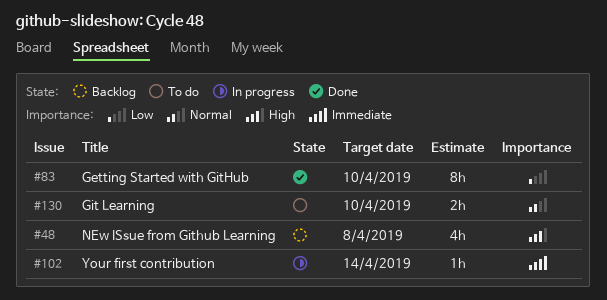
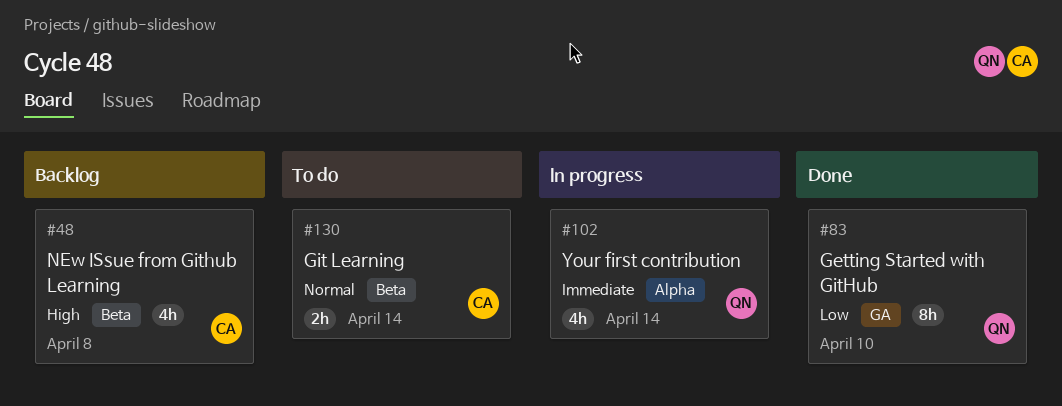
#102, estimate: 1h -> 4h
#130, due: Apr 10 -> Apr 14

